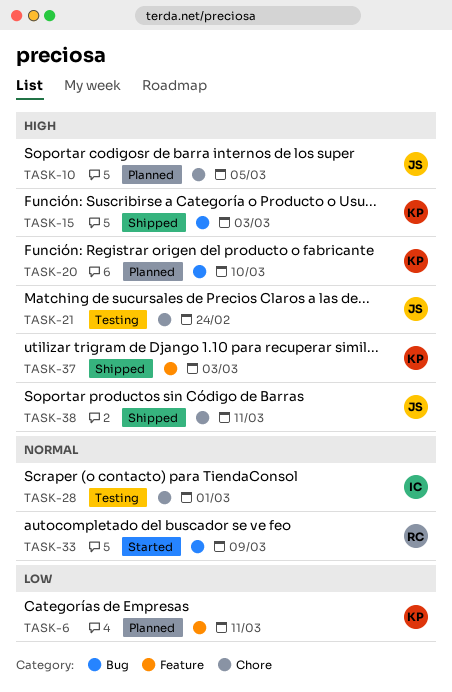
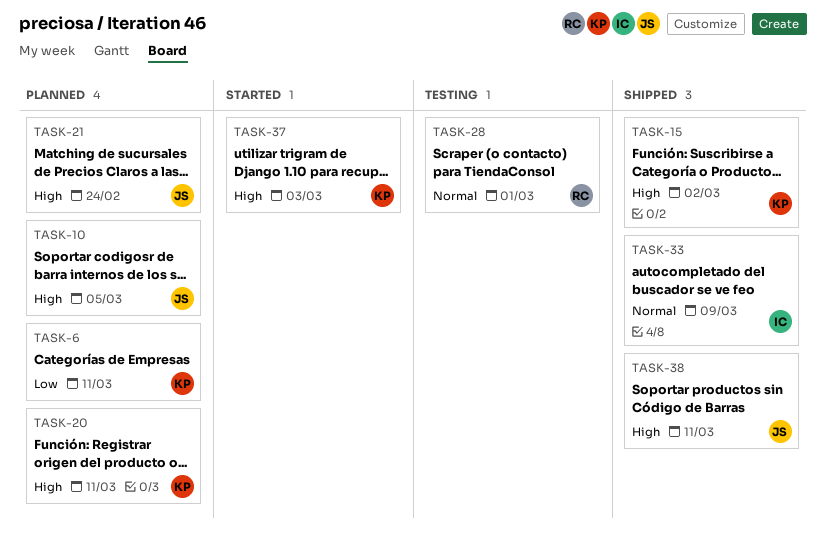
TASK-15, due: Mar 3 -> Mar 2
TASK-20, due: Mar 10 -> Mar 11
TASK-21, status: Testing -> Planned
TASK-28, owner: IC -> RC
TASK-33, status: Started -> Shipped
TASK-33, owner: RC -> IC
TASK-37, status: Shipped -> Started

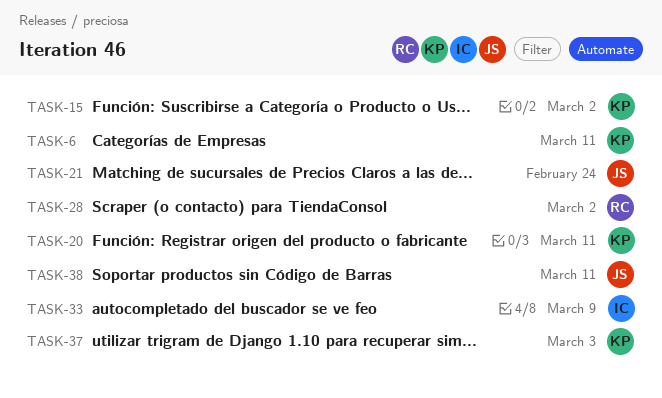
TASK-10: present -> none
TASK-28, due: Mar 1 -> Mar 2

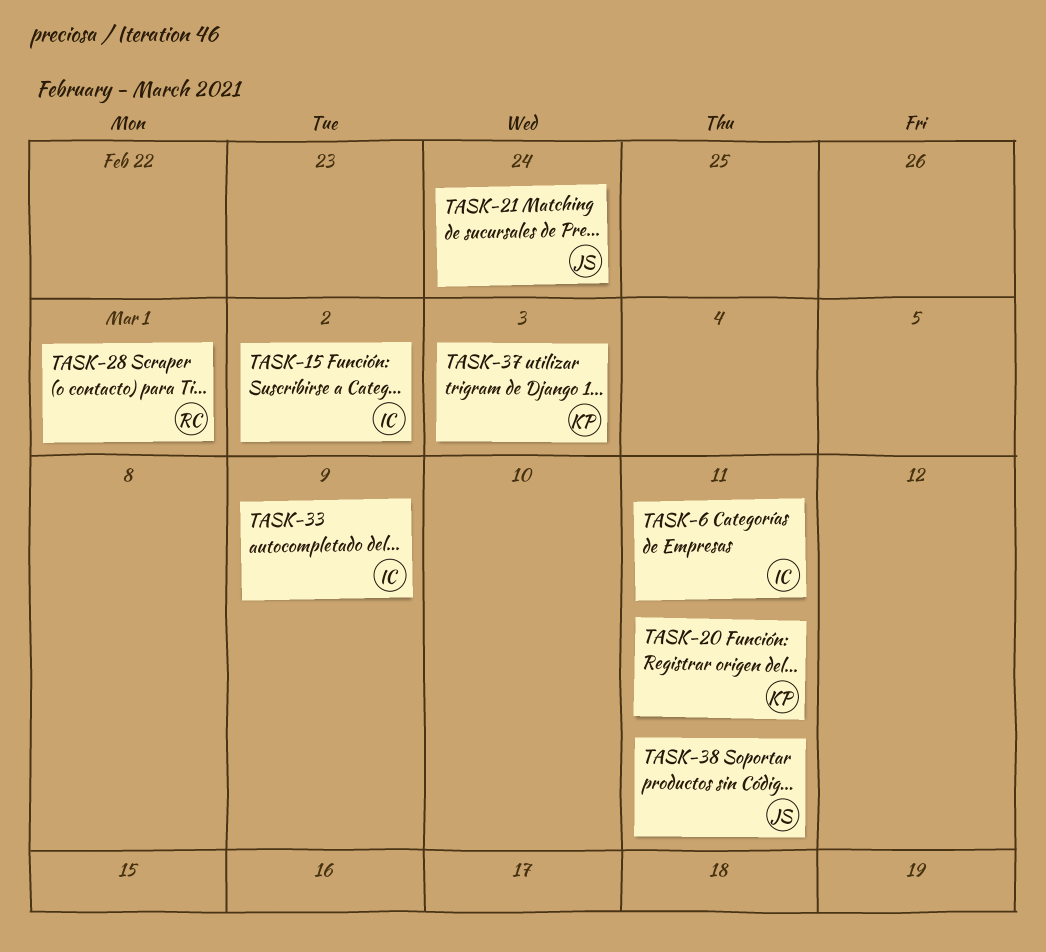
TASK-6, owner: KP -> IC
TASK-15, owner: KP -> IC
TASK-28, due: Mar 2 -> Mar 1

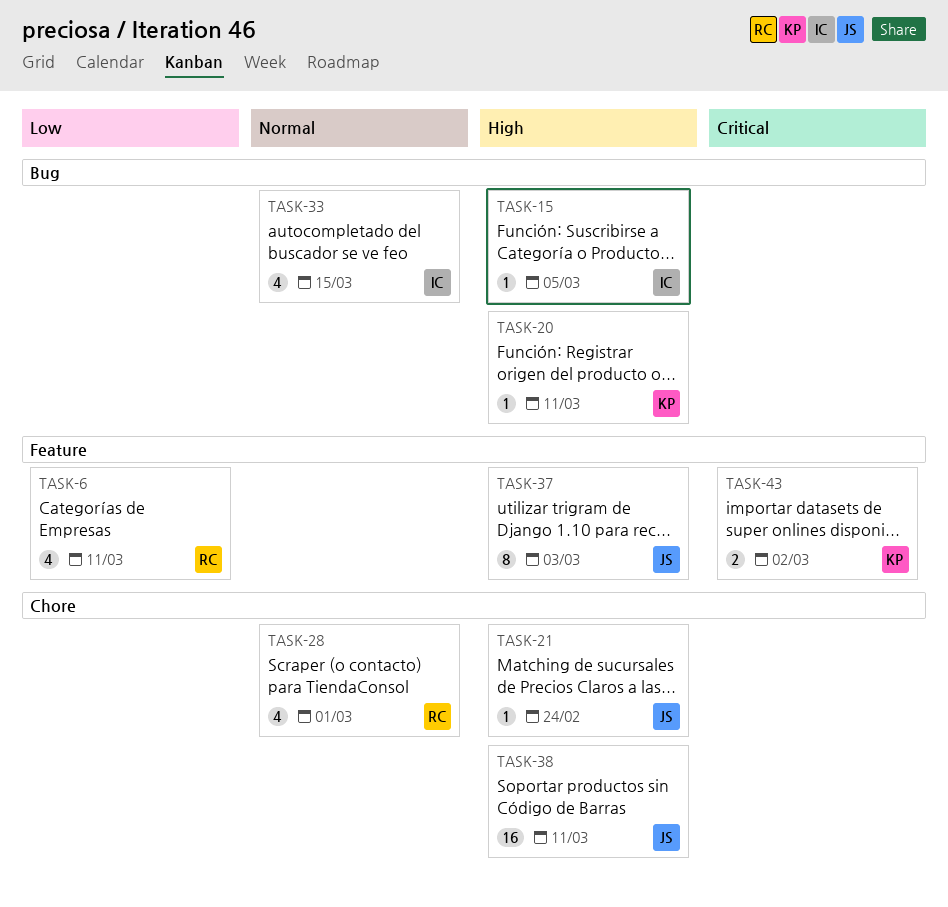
TASK-6, owner: IC -> RC
TASK-15, due: Mar 2 -> Mar 5
TASK-33, due: Mar 9 -> Mar 15
TASK-37, owner: KP -> JS
TASK-43: none -> present

